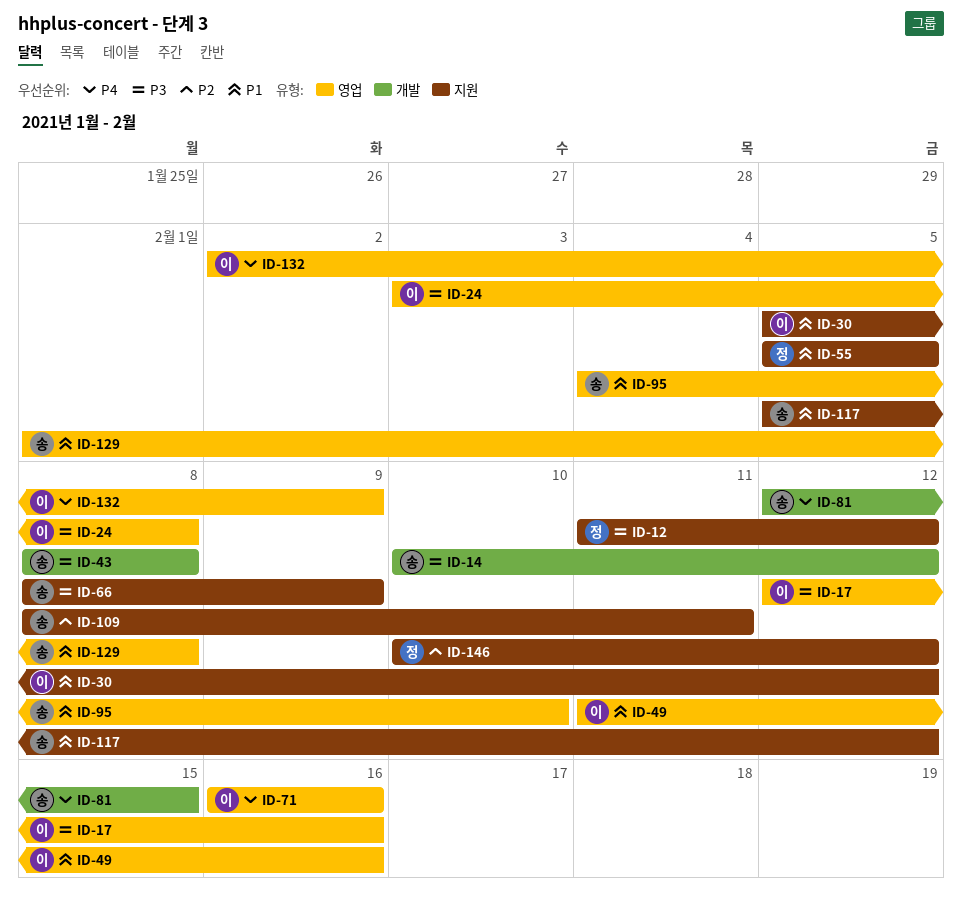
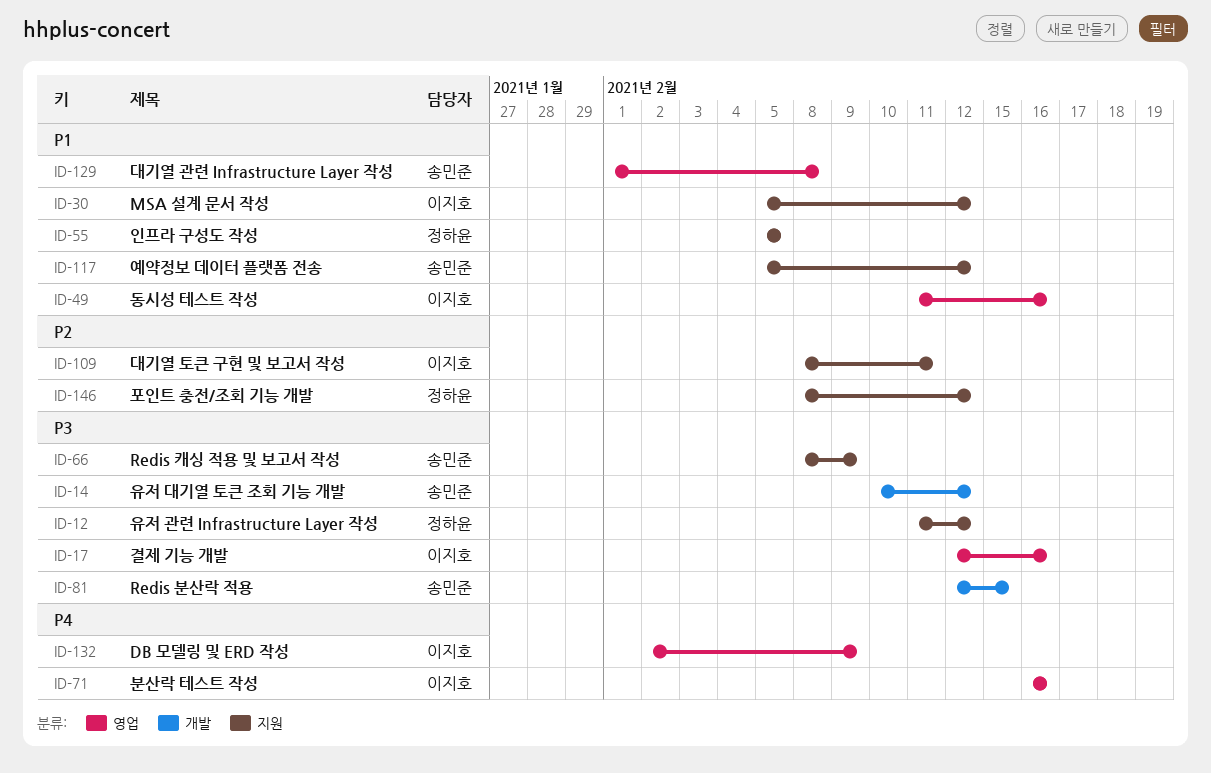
ID-24: present -> none
ID-43: present -> none
ID-81, priority: P4 -> P3
ID-95: present -> none
ID-109, owner: 송민준 -> 이지호
ID-146, start: Feb 10 -> Feb 8

